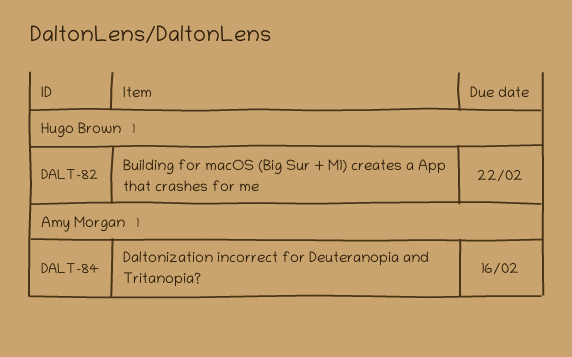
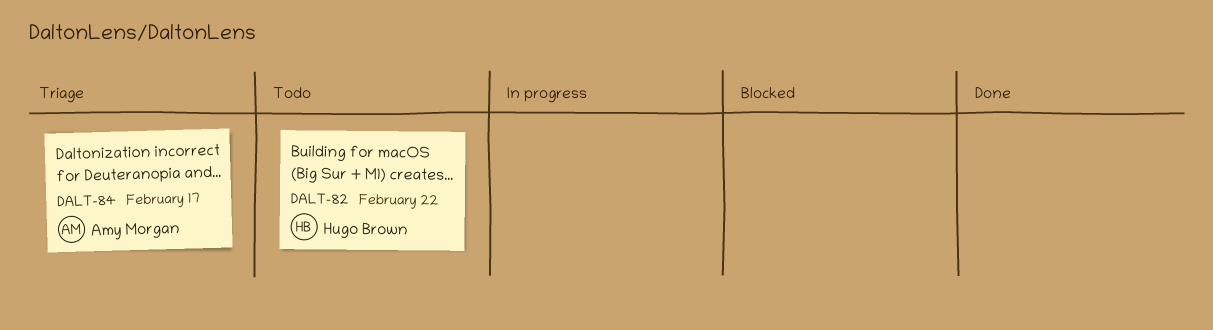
DALT-84, due: Feb 16 -> Feb 17

